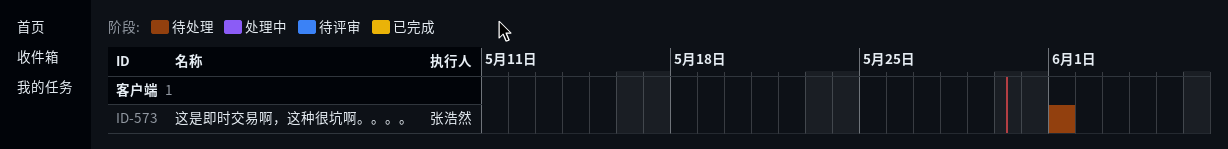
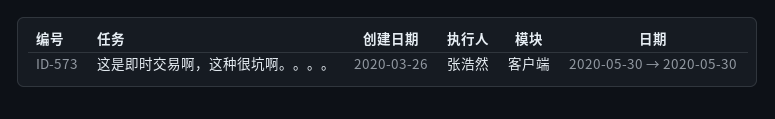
ID-573, start: Jun 1 -> May 30
ID-573, due: Jun 1 -> May 30

